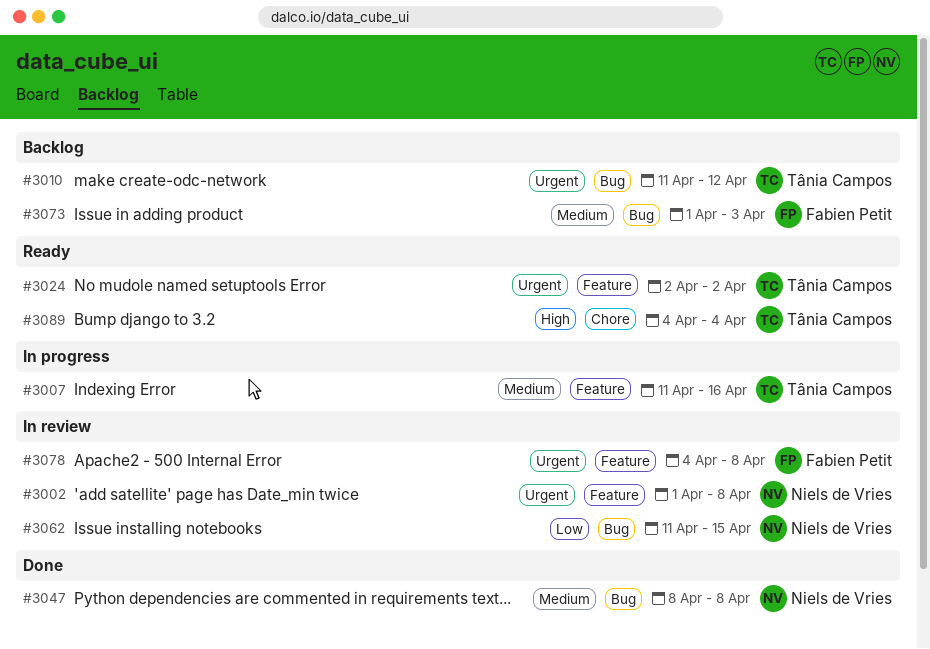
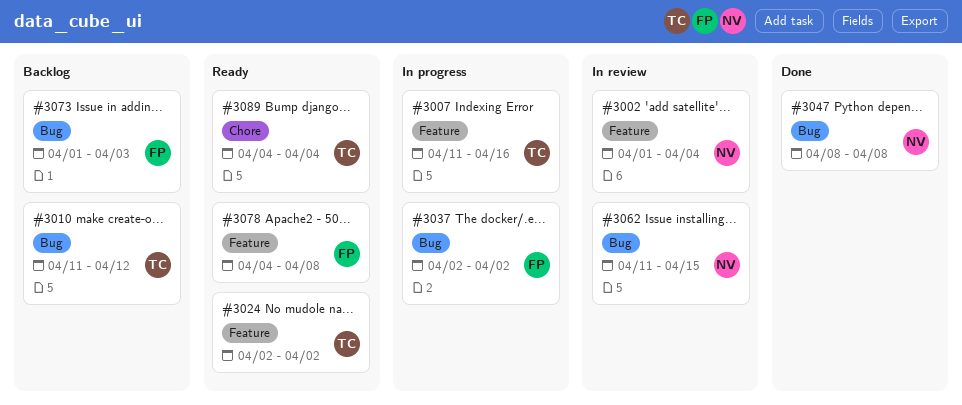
#3002, due: Apr 8 -> Apr 4
#3037: none -> present
#3078, status: In review -> Ready

